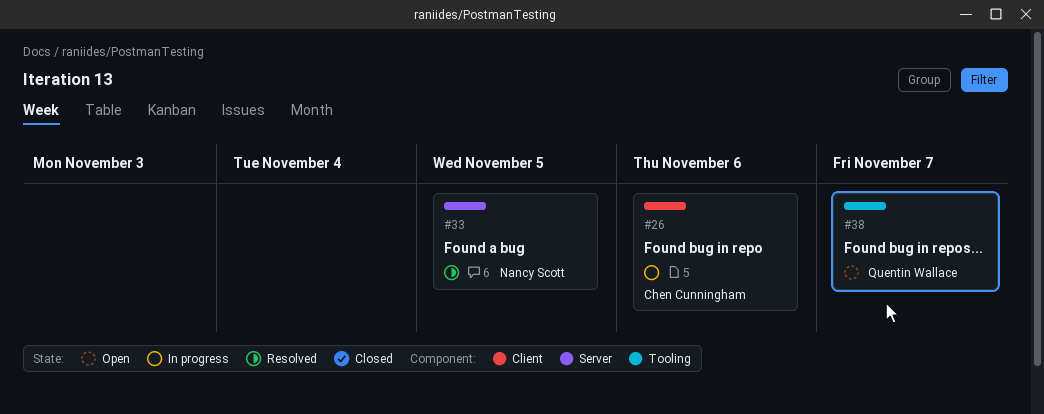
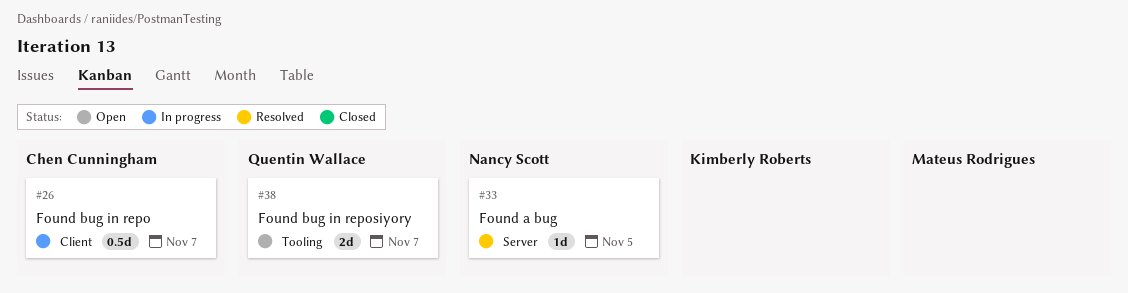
#26, due: Nov 6 -> Nov 7

